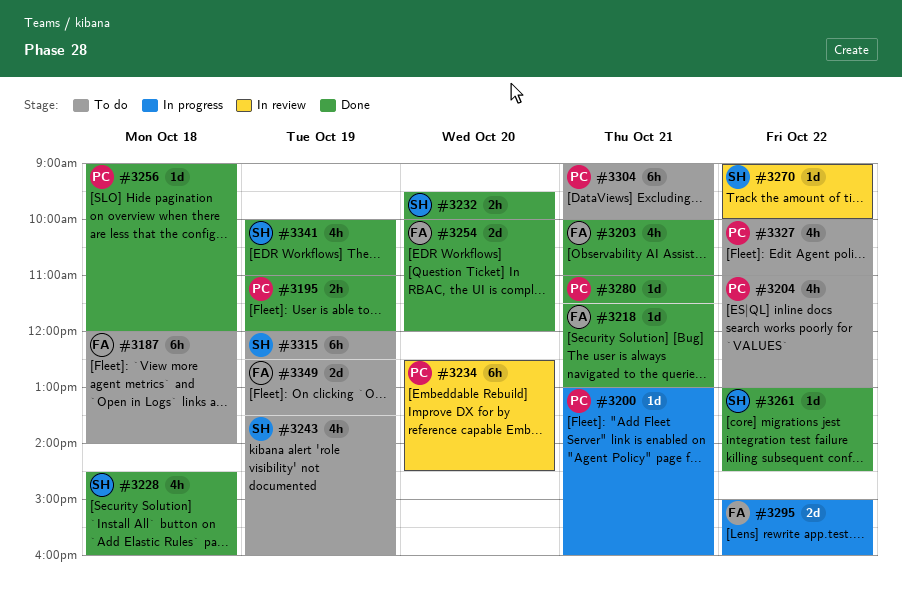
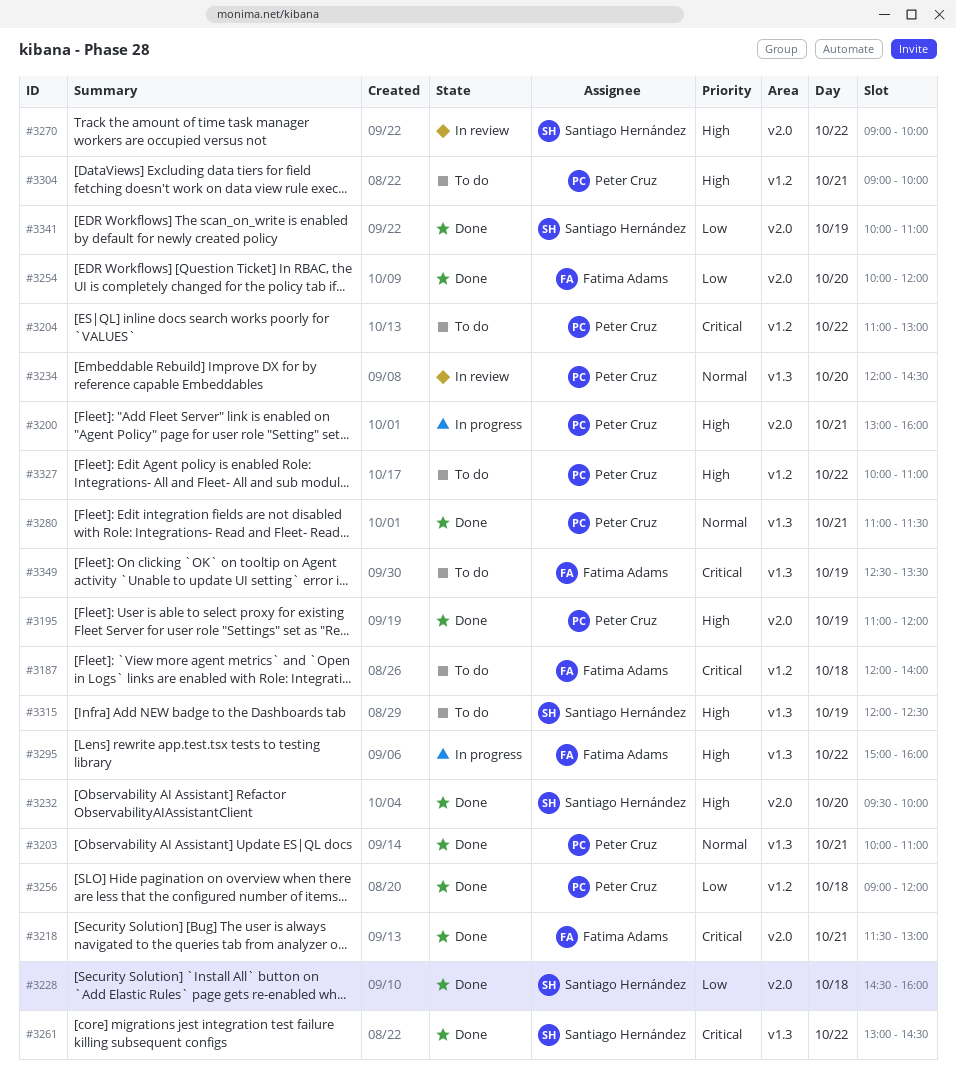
#3203, owner: Fatima Adams -> Peter Cruz
#3234, begins: 12:30 -> 12:00
#3243: present -> none

